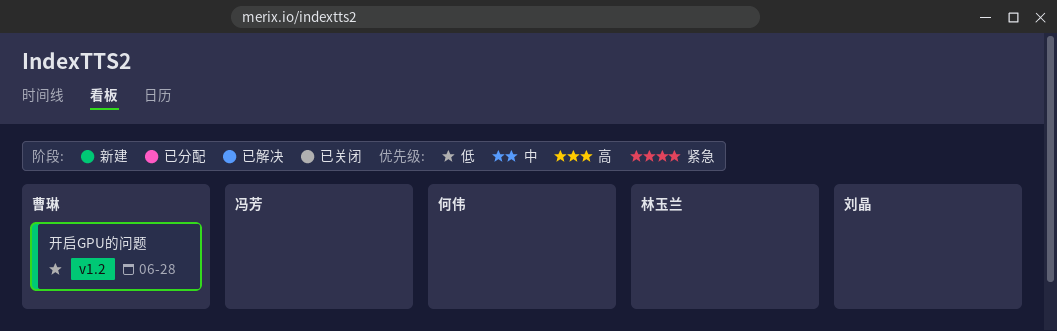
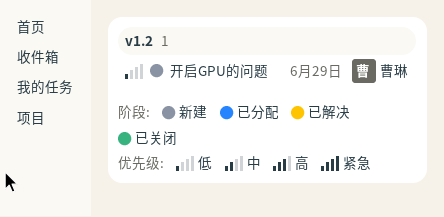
开启GPU的问题, due: Jun 28 -> Jun 29

